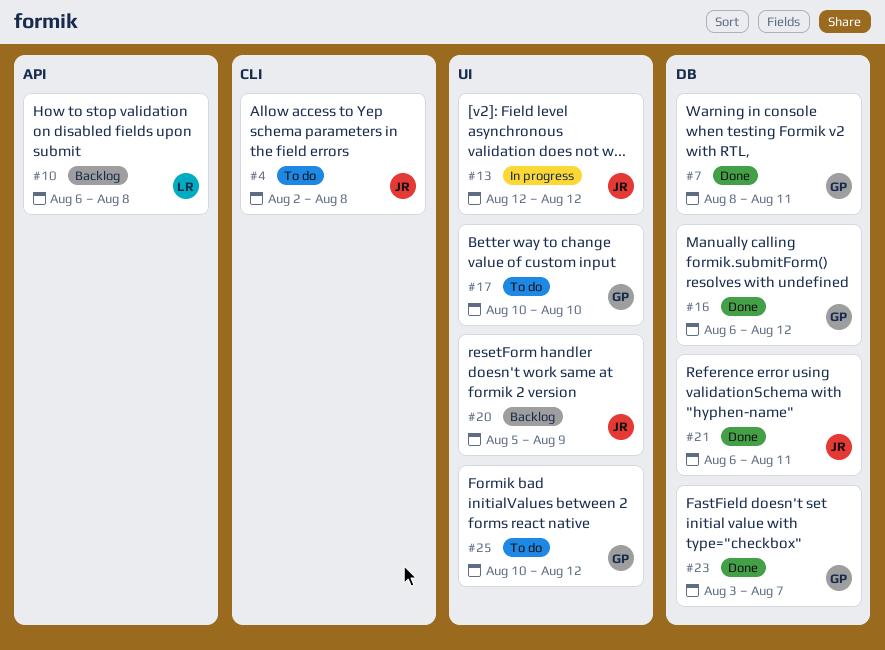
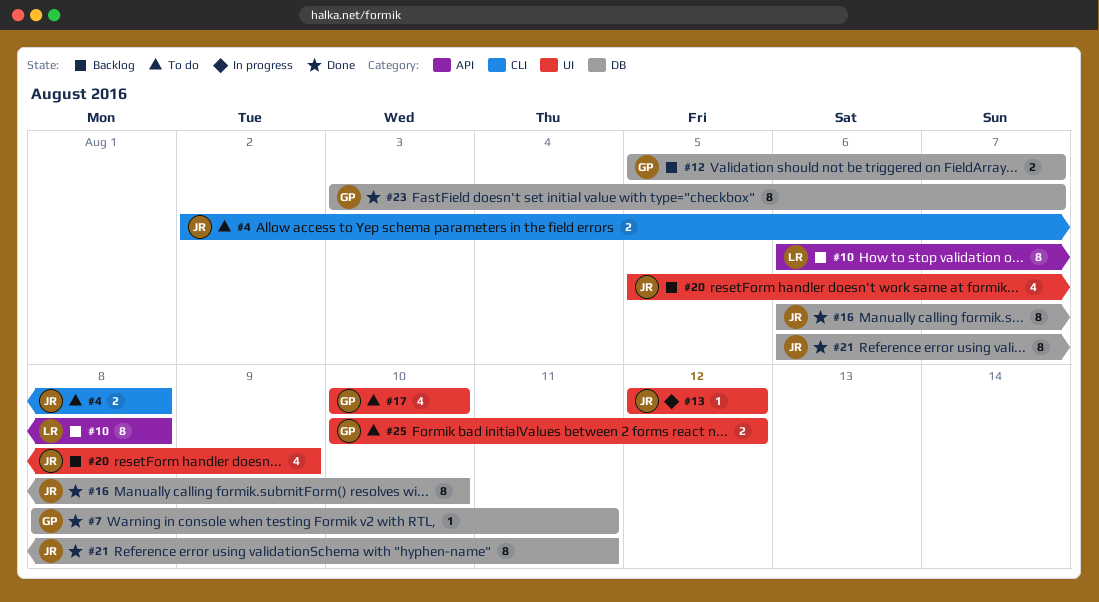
#12: none -> present
#16, owner: GP -> JR
#16, due: Aug 12 -> Aug 10

